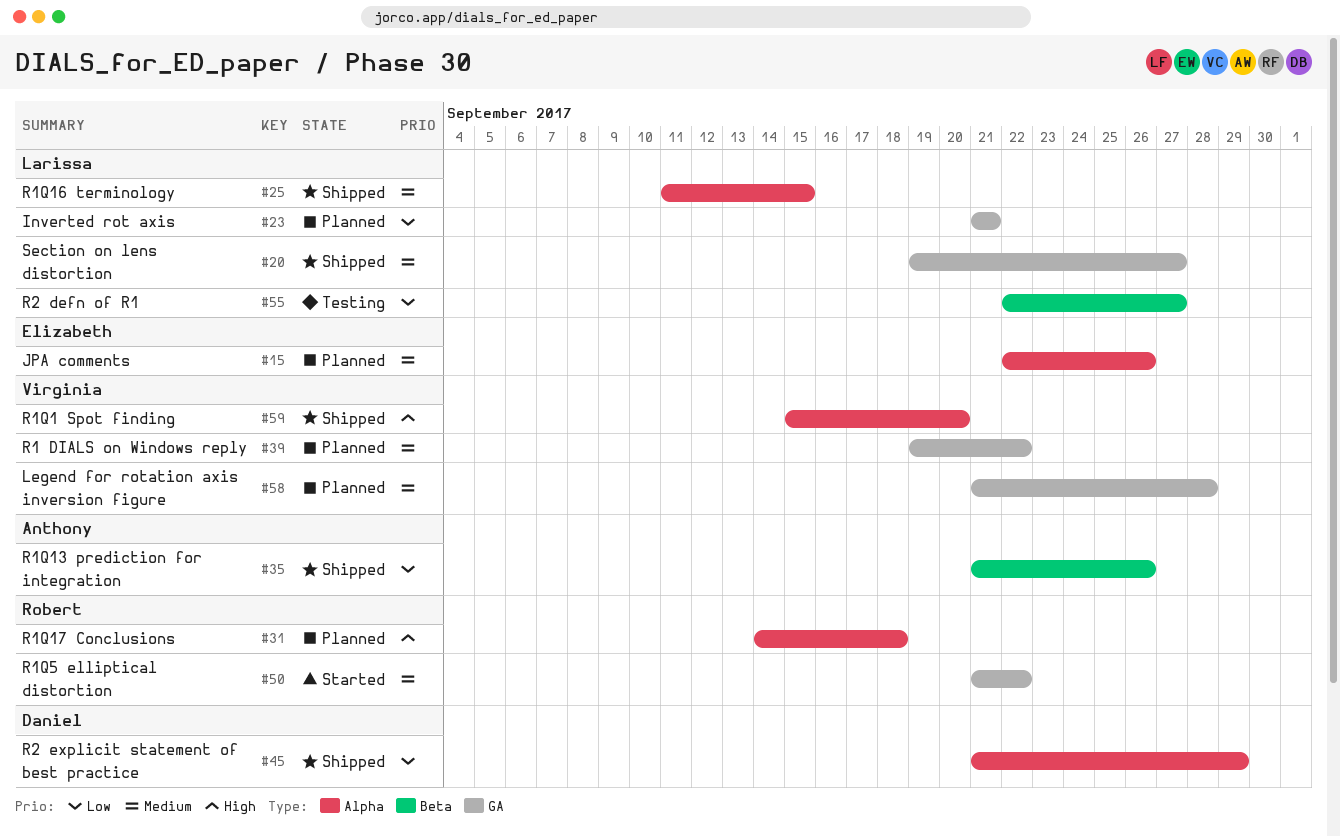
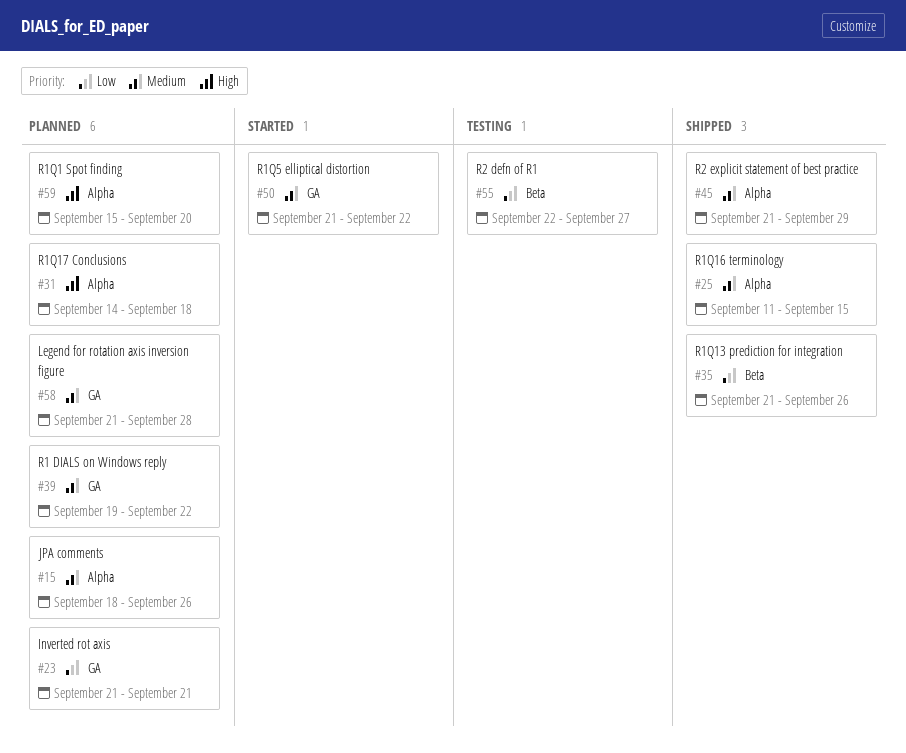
#15, start: Sep 22 -> Sep 18
#20: present -> none
#45, priority: Low -> Medium
#59, status: Shipped -> Planned

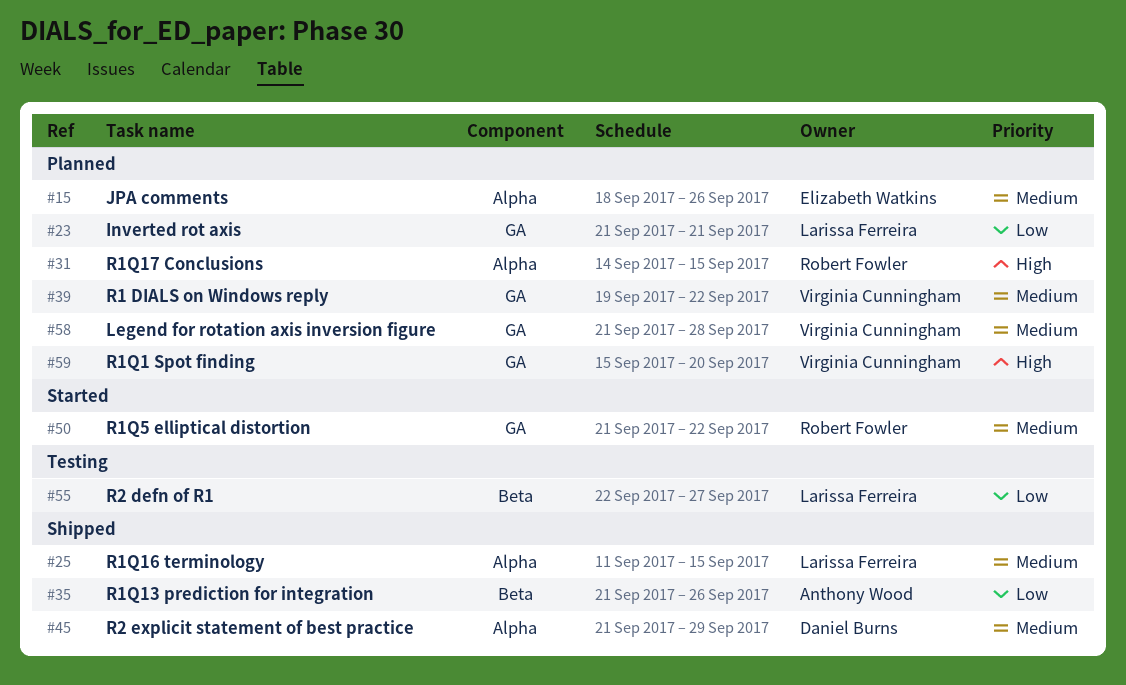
#31, due: Sep 18 -> Sep 15
#59, label: Alpha -> GA

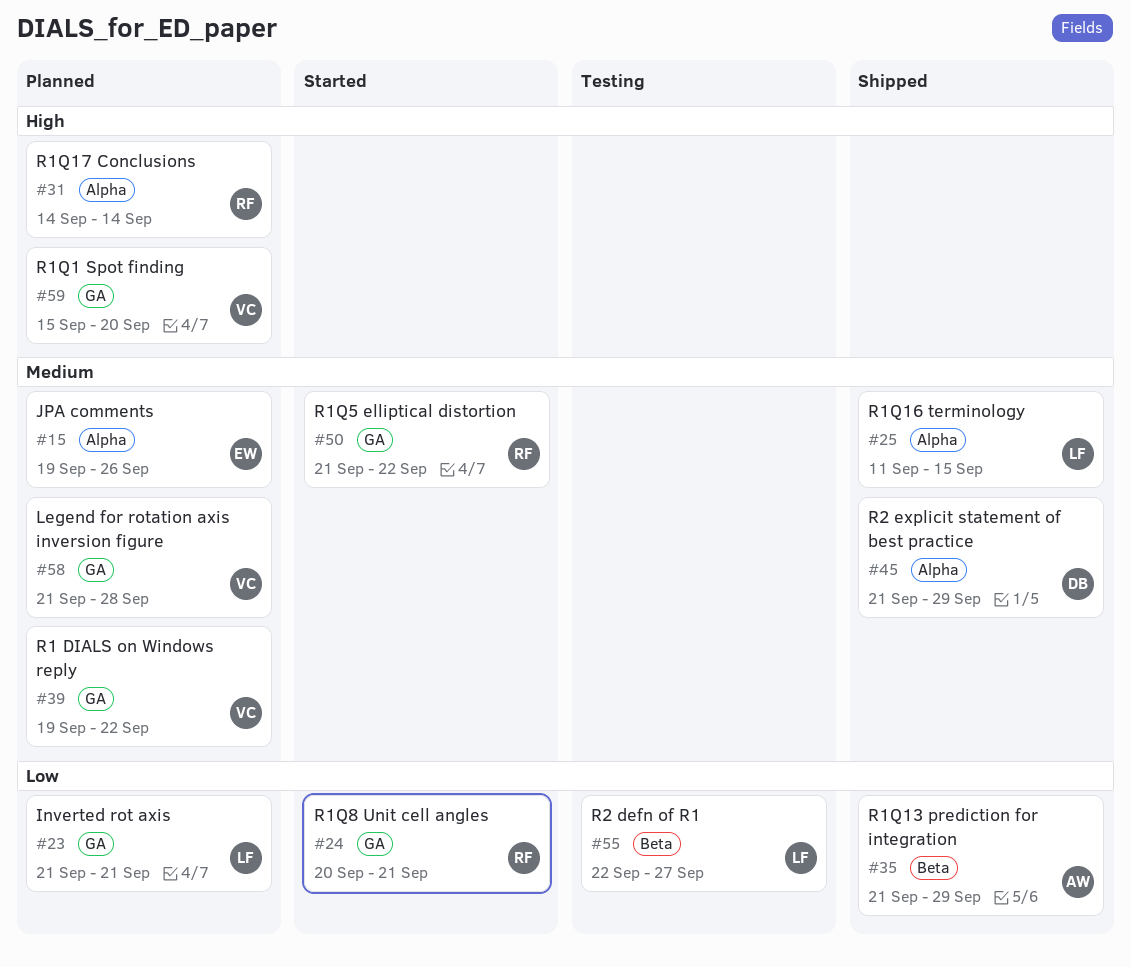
#15, start: Sep 18 -> Sep 19
#24: none -> present
#31, due: Sep 15 -> Sep 14
#35, due: Sep 26 -> Sep 29

